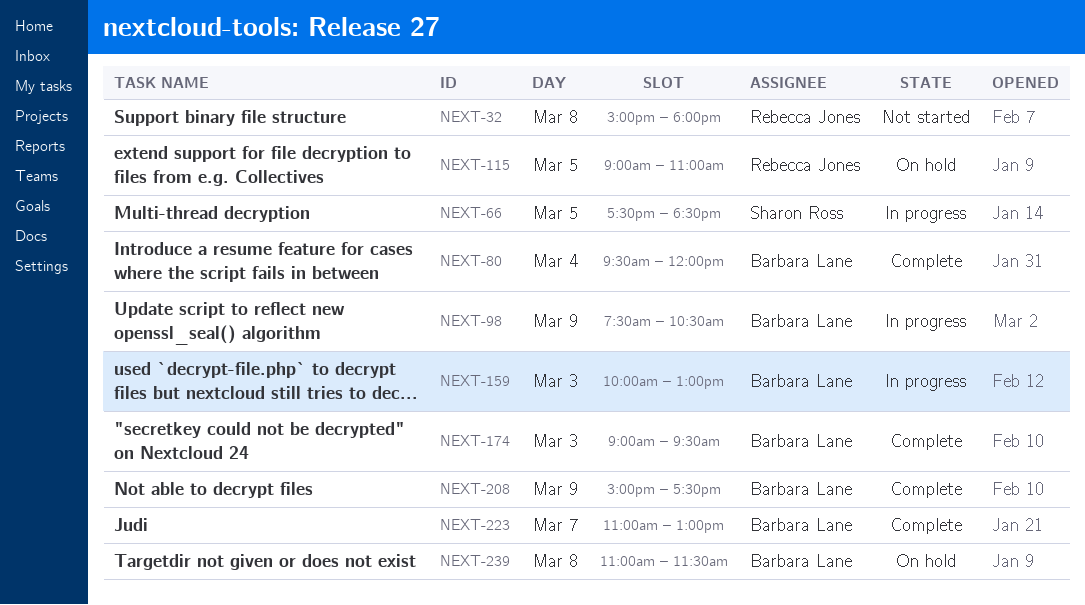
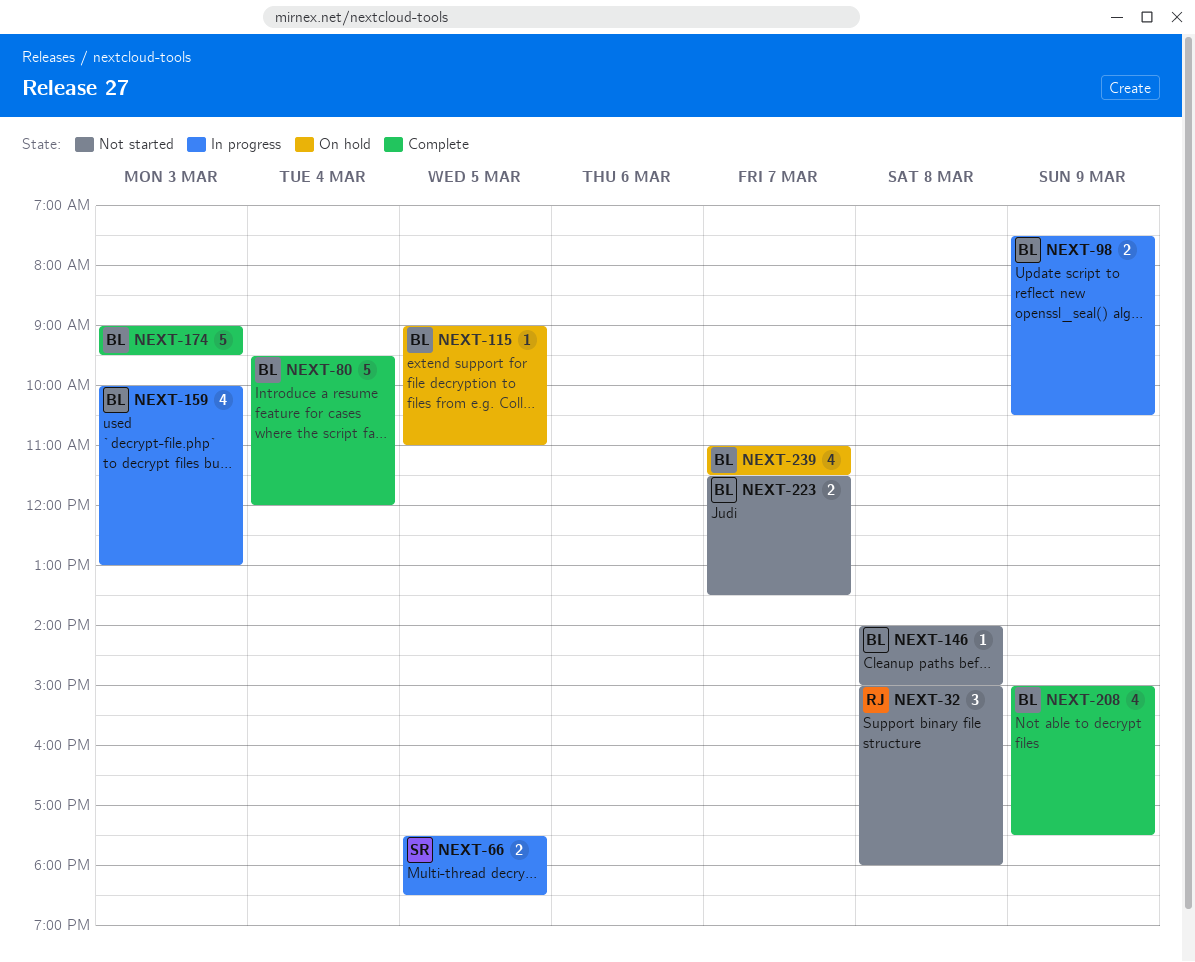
NEXT-115, owner: Rebecca Jones -> Barbara Lane
NEXT-146: none -> present
NEXT-223, status: Complete -> Not started
NEXT-223, begins: 11:00 -> 11:30
NEXT-223, ends: 13:00 -> 13:30
NEXT-239, day: Mar 8 -> Mar 7

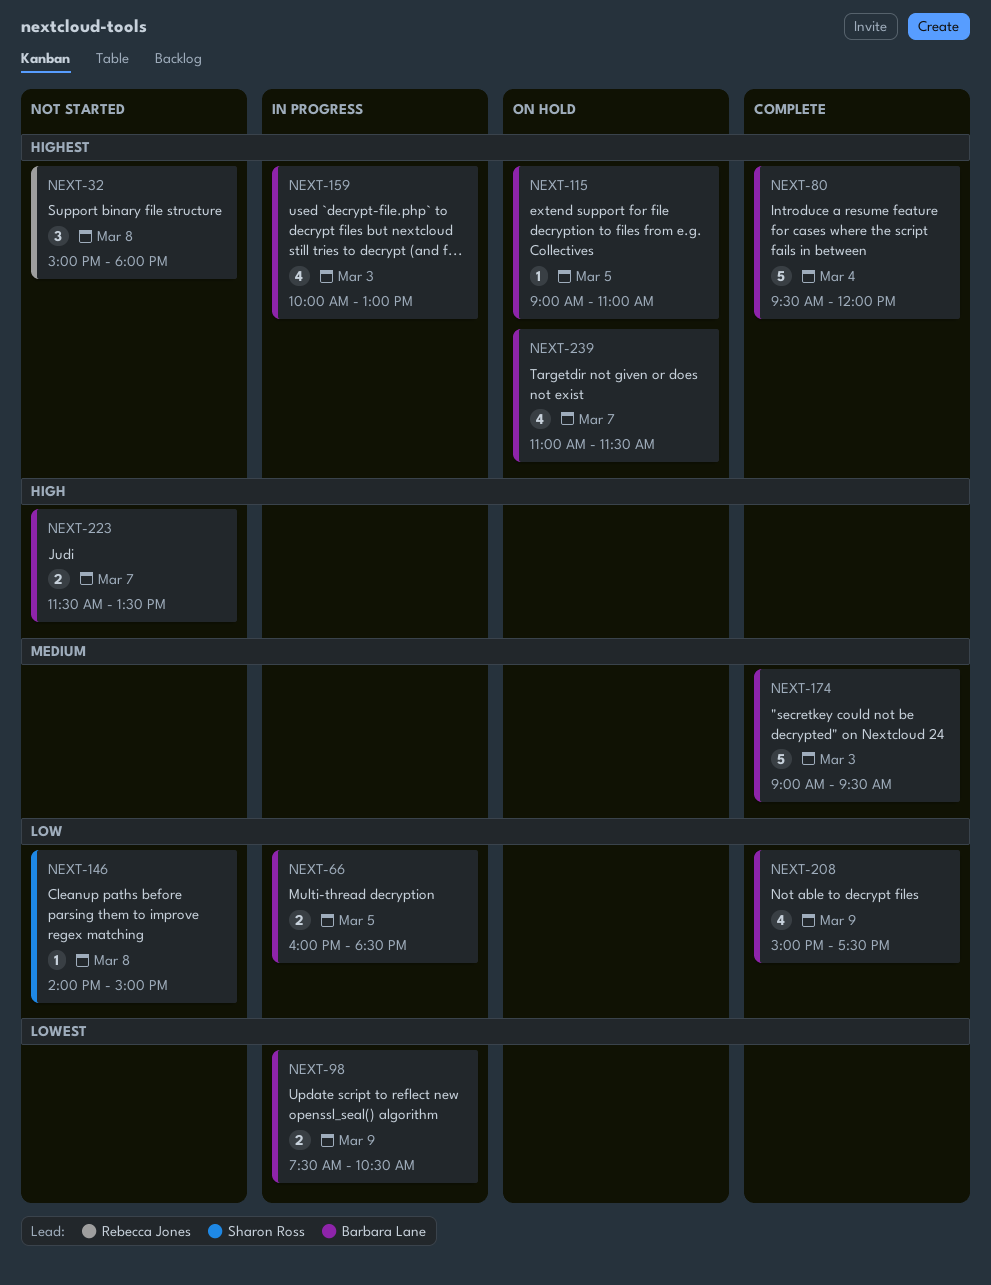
NEXT-66, owner: Sharon Ross -> Barbara Lane
NEXT-66, begins: 17:30 -> 16:00
NEXT-146, owner: Barbara Lane -> Sharon Ross

